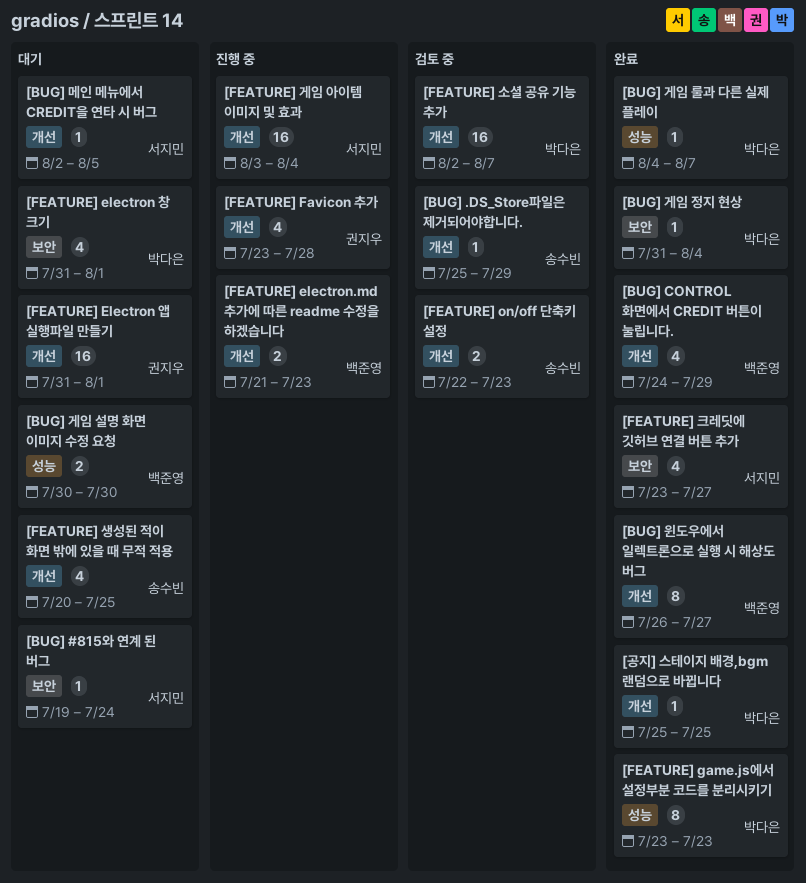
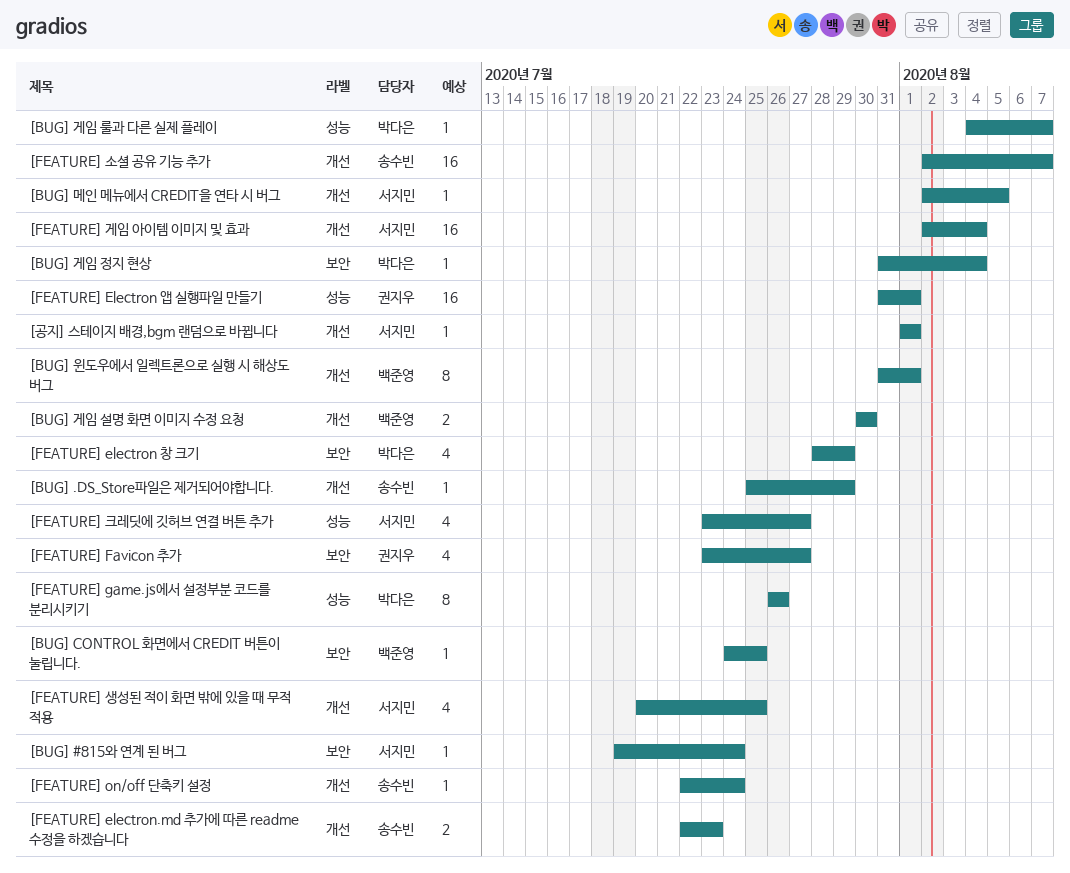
[BUG] CONTROL 화면에서 CREDIT 버튼이 눌립니다., label: 개선 -> 보안
[BUG] CONTROL 화면에서 CREDIT 버튼이 눌립니다., estimate: 4 -> 1
[BUG] CONTROL 화면에서 CREDIT 버튼이 눌립니다., due: Jul 29 -> Jul 25
[BUG] 게임 설명 화면 이미지 수정 요청, label: 성능 -> 개선
[BUG] 윈도우에서 일렉트론으로 실행 시 해상도 버그, start: Jul 26 -> Jul 31
[BUG] 윈도우에서 일렉트론으로 실행 시 해상도 버그, due: Jul 27 -> Aug 1
[FEATURE] Electron 앱 실행파일 만들기, label: 개선 -> 성능
[FEATURE] electron 창 크기, start: Jul 31 -> Jul 28
[FEATURE] electron 창 크기, due: Aug 1 -> Jul 29
[FEATURE] electron.md 추가에 따른 readme 수정을 하겠습니다, owner: 백준영 -> 송수빈
[FEATURE] electron.md 추가에 따른 readme 수정을 하겠습니다, start: Jul 21 -> Jul 22
[FEATURE] Favicon 추가, label: 개선 -> 보안
[FEATURE] Favicon 추가, due: Jul 28 -> Jul 27
[FEATURE] game.js에서 설정부분 코드를 분리시키기, start: Jul 23 -> Jul 26
[FEATURE] game.js에서 설정부분 코드를 분리시키기, due: Jul 23 -> Jul 26
[FEATURE] on/off 단축키 설정, estimate: 2 -> 1
[FEATURE] on/off 단축키 설정, due: Jul 23 -> Jul 24
[FEATURE] 게임 아이템 이미지 및 효과, start: Aug 3 -> Aug 2
[FEATURE] 생성된 적이 화면 밖에 있을 때 무적 적용, owner: 송수빈 -> 서지민
[FEATURE] 소셜 공유 기능 추가, owner: 박다은 -> 송수빈
[FEATURE] 크레딧에 깃허브 연결 버튼 추가, label: 보안 -> 성능
[공지] 스테이지 배경,bgm 랜덤으로 바뀝니다, owner: 박다은 -> 서지민
[공지] 스테이지 배경,bgm 랜덤으로 바뀝니다, start: Jul 25 -> Aug 1
[공지] 스테이지 배경,bgm 랜덤으로 바뀝니다, due: Jul 25 -> Aug 1

